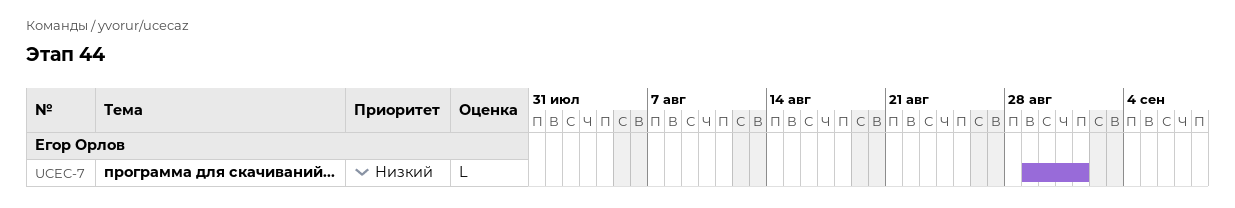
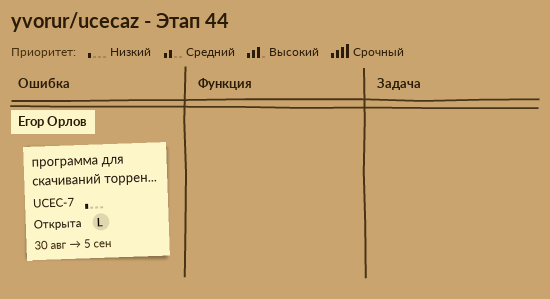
UCEC-7, start: Aug 29 -> Aug 30
UCEC-7, due: Sep 1 -> Sep 5

